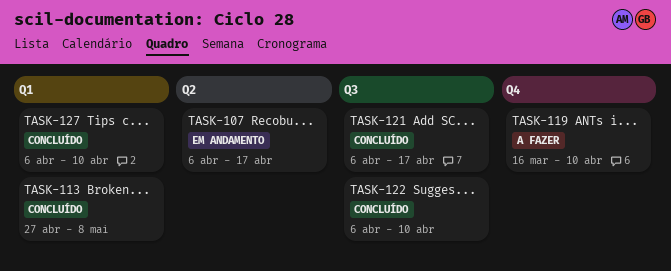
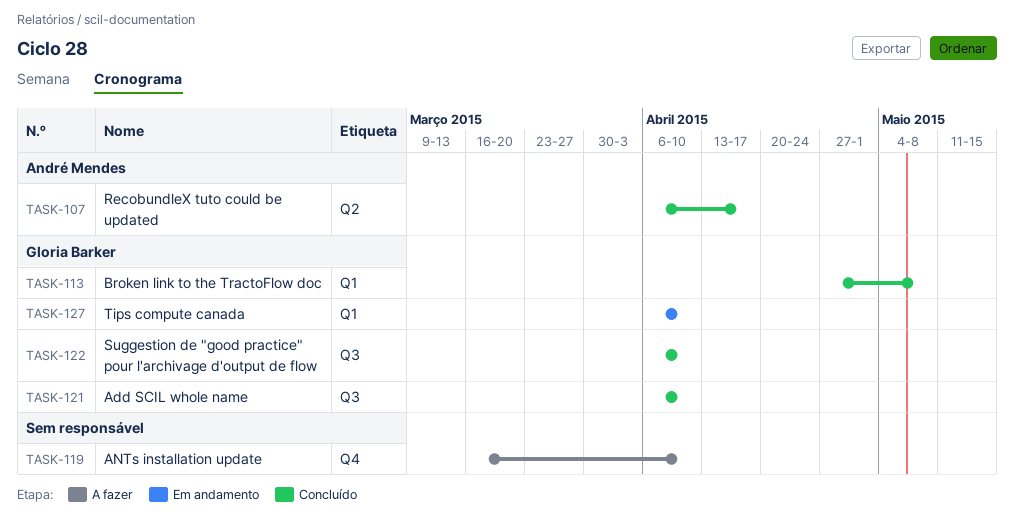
TASK-107, status: Em andamento -> Concluído
TASK-121, due: Apr 17 -> Apr 10
TASK-127, status: Concluído -> Em andamento

